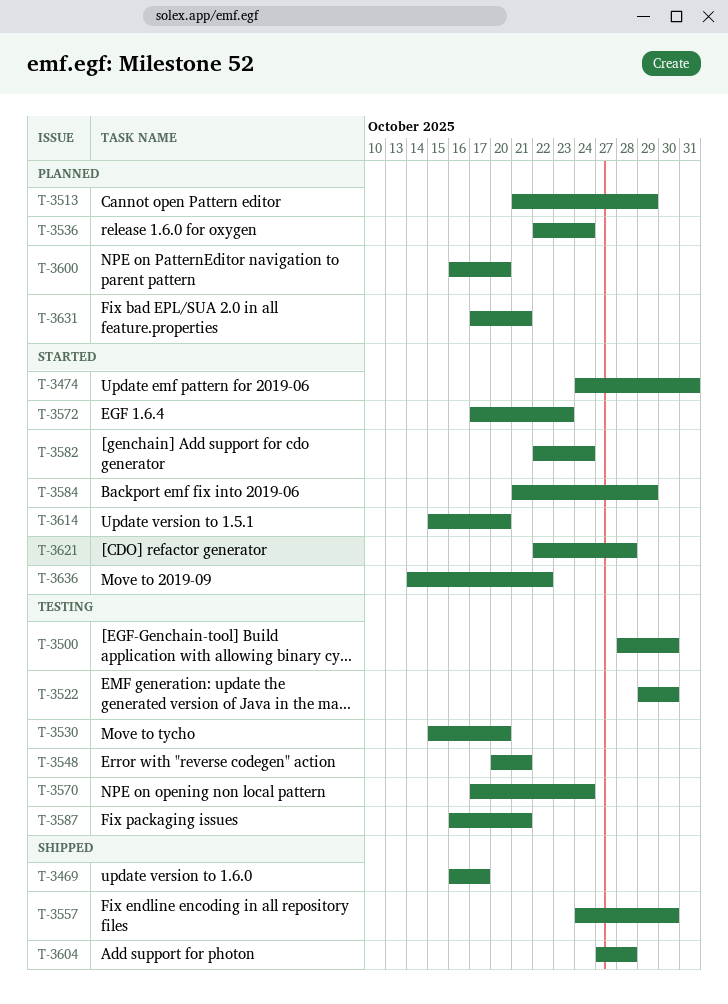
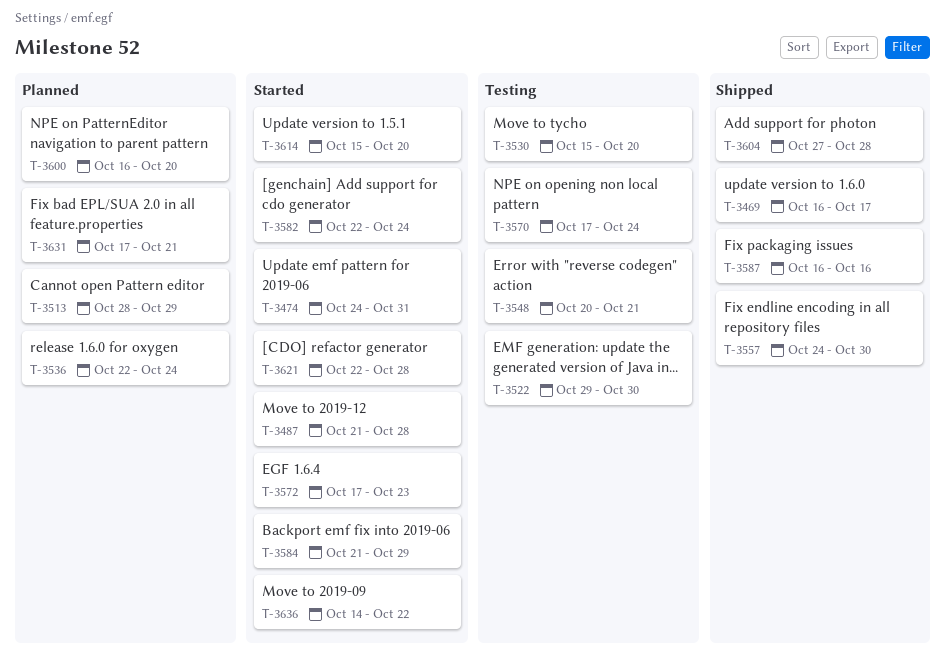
T-3487: none -> present
T-3500: present -> none
T-3513, start: Oct 21 -> Oct 28
T-3587, status: Testing -> Shipped
T-3587, due: Oct 21 -> Oct 16

